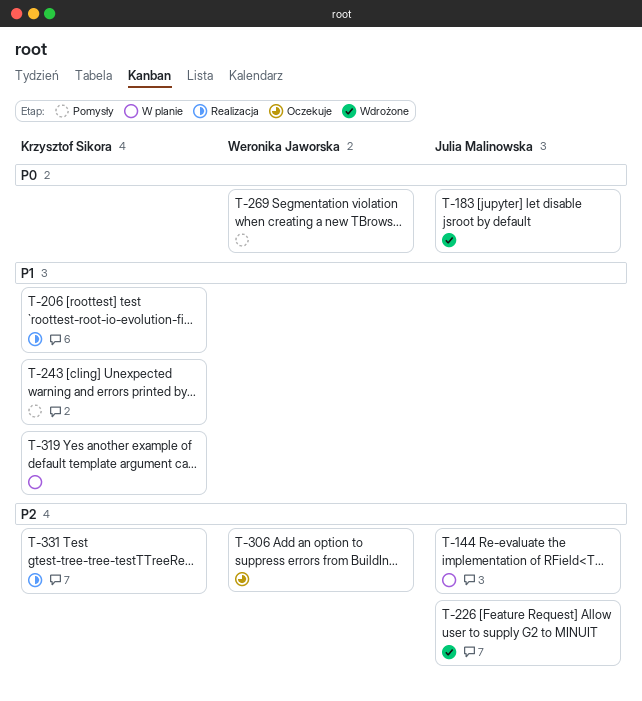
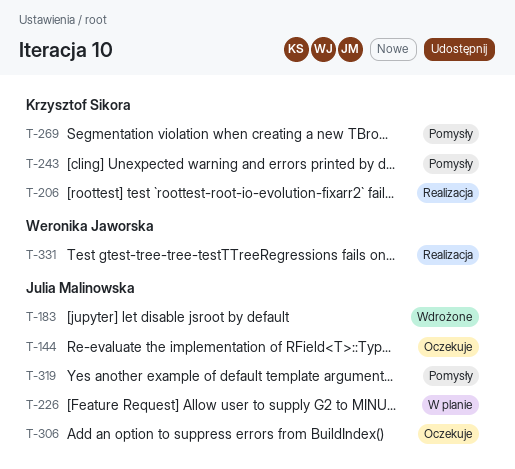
T-144, status: W planie -> Oczekuje
T-226, status: Wdrożone -> W planie
T-269, owner: Weronika Jaworska -> Krzysztof Sikora
T-306, owner: Weronika Jaworska -> Julia Malinowska
T-319, status: W planie -> Pomysły
T-319, owner: Krzysztof Sikora -> Julia Malinowska
T-331, owner: Krzysztof Sikora -> Weronika Jaworska

